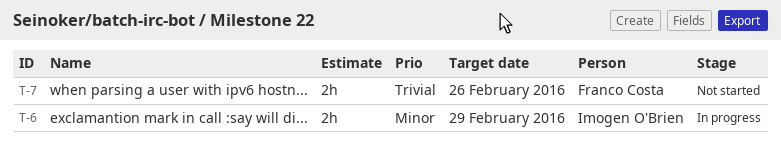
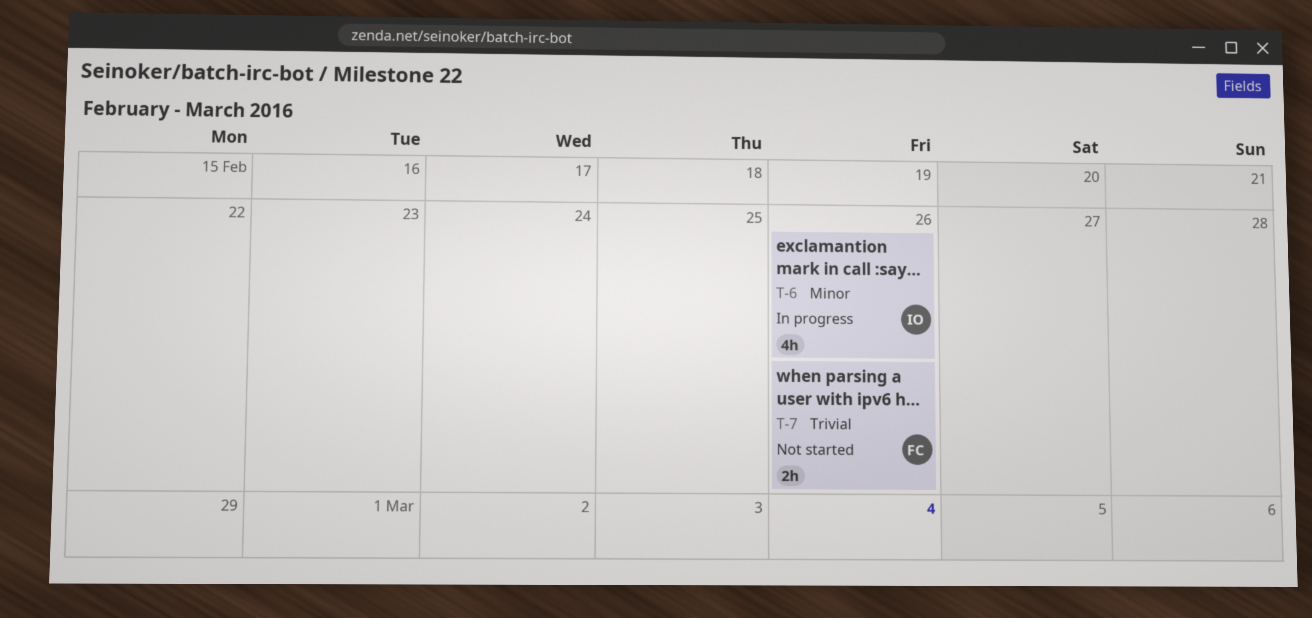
T-6, estimate: 2h -> 4h
T-6, due: Feb 29 -> Feb 26

